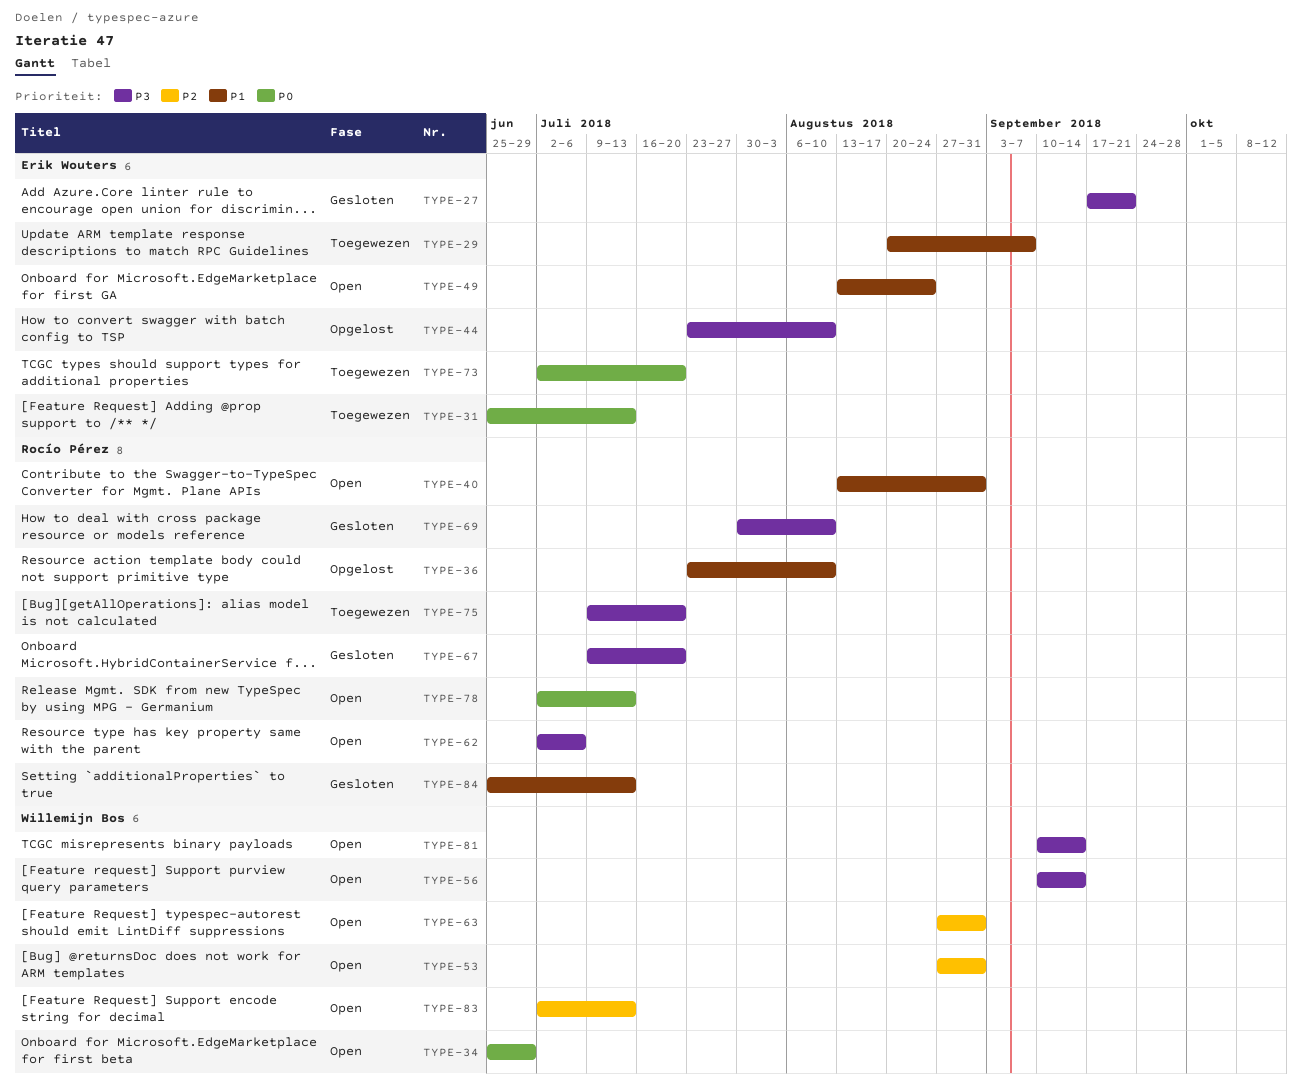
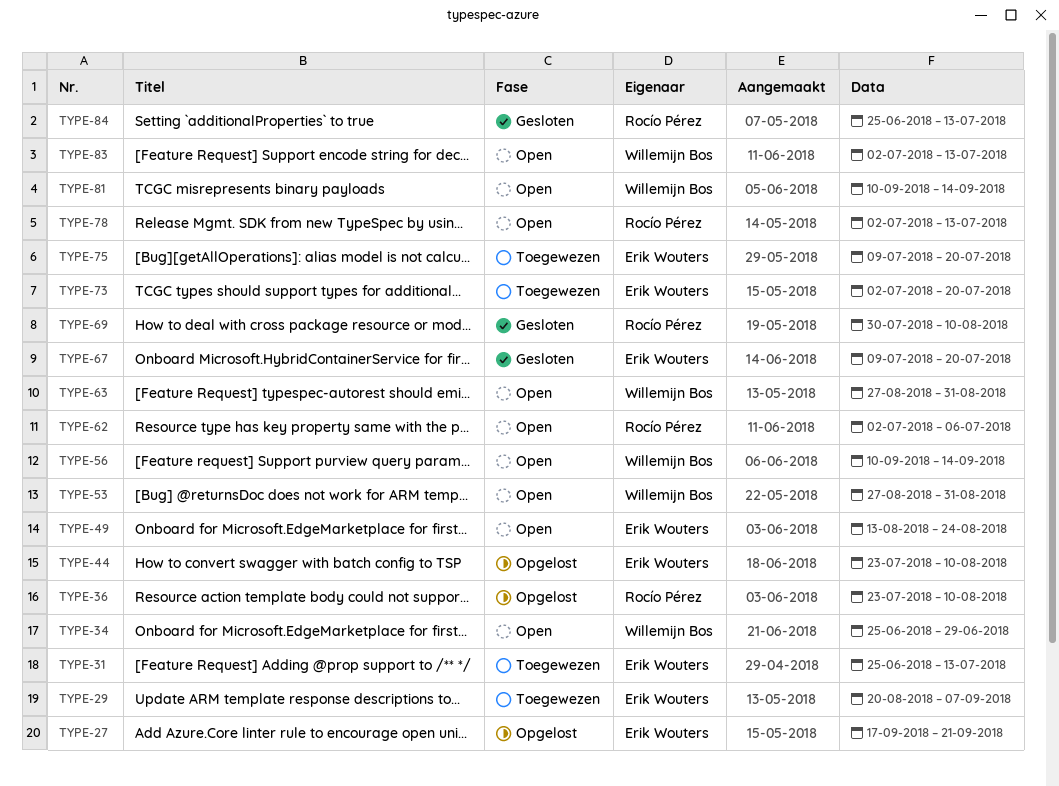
TYPE-27, status: Gesloten -> Opgelost
TYPE-40: present -> none
TYPE-67, owner: Rocío Pérez -> Erik Wouters
TYPE-75, owner: Rocío Pérez -> Erik Wouters

